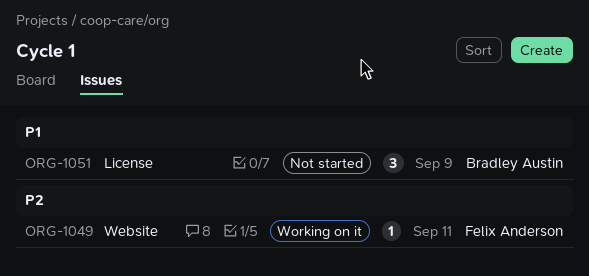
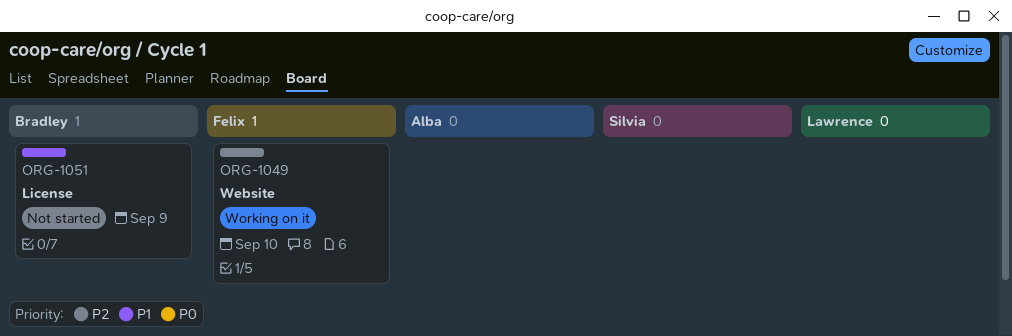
ORG-1049, due: Sep 11 -> Sep 10

